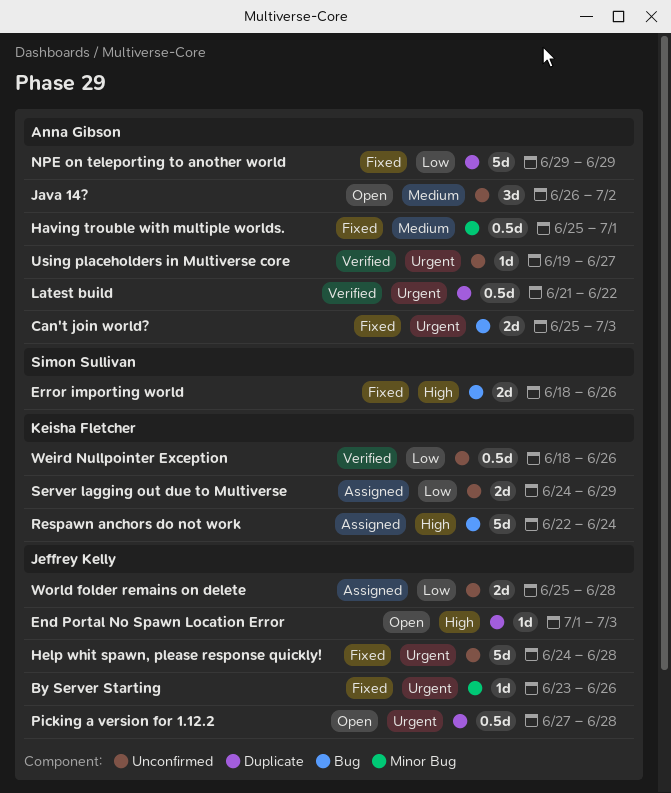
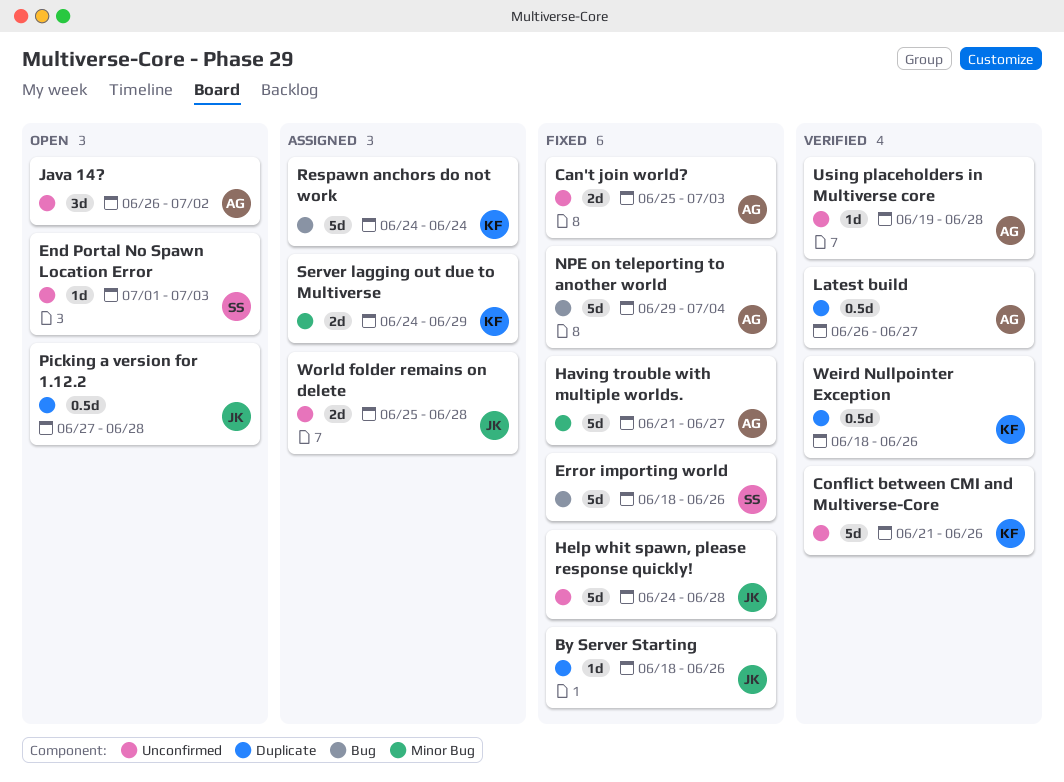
By Server Starting, label: Minor Bug -> Duplicate
By Server Starting, start: Jun 23 -> Jun 18
Can't join world?, label: Bug -> Unconfirmed
Conflict between CMI and Multiverse-Core: none -> present
End Portal No Spawn Location Error, owner: Jeffrey Kelly -> Simon Sullivan
End Portal No Spawn Location Error, label: Duplicate -> Unconfirmed
Error importing world, estimate: 2d -> 5d
Having trouble with multiple worlds., estimate: 0.5d -> 5d
Having trouble with multiple worlds., start: Jun 25 -> Jun 21
Having trouble with multiple worlds., due: Jul 1 -> Jun 27
Latest build, start: Jun 21 -> Jun 26
Latest build, due: Jun 22 -> Jun 27
NPE on teleporting to another world, label: Duplicate -> Bug
NPE on teleporting to another world, due: Jun 29 -> Jul 4
Respawn anchors do not work, start: Jun 22 -> Jun 24
Server lagging out due to Multiverse, label: Unconfirmed -> Minor Bug
Using placeholders in Multiverse core, due: Jun 27 -> Jun 28
Weird Nullpointer Exception, label: Unconfirmed -> Duplicate

